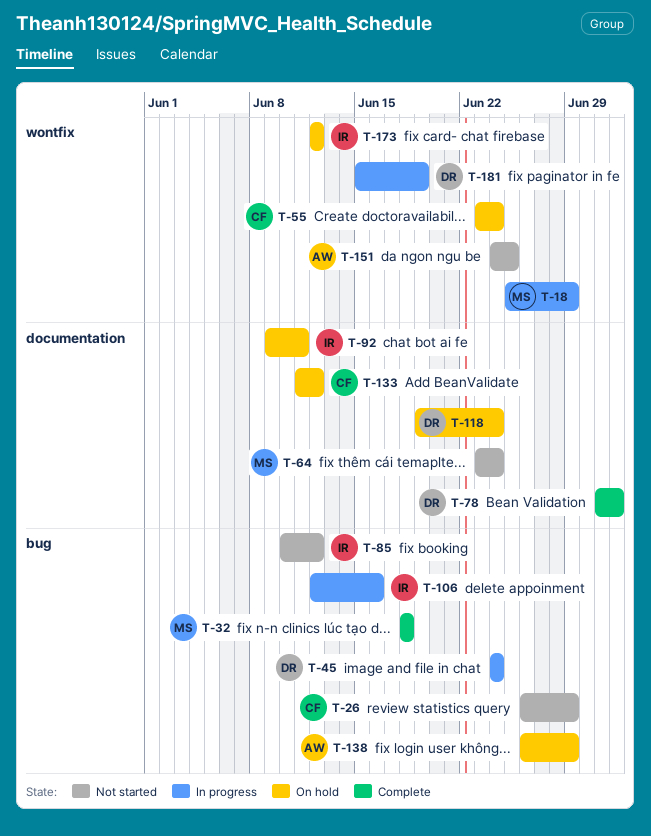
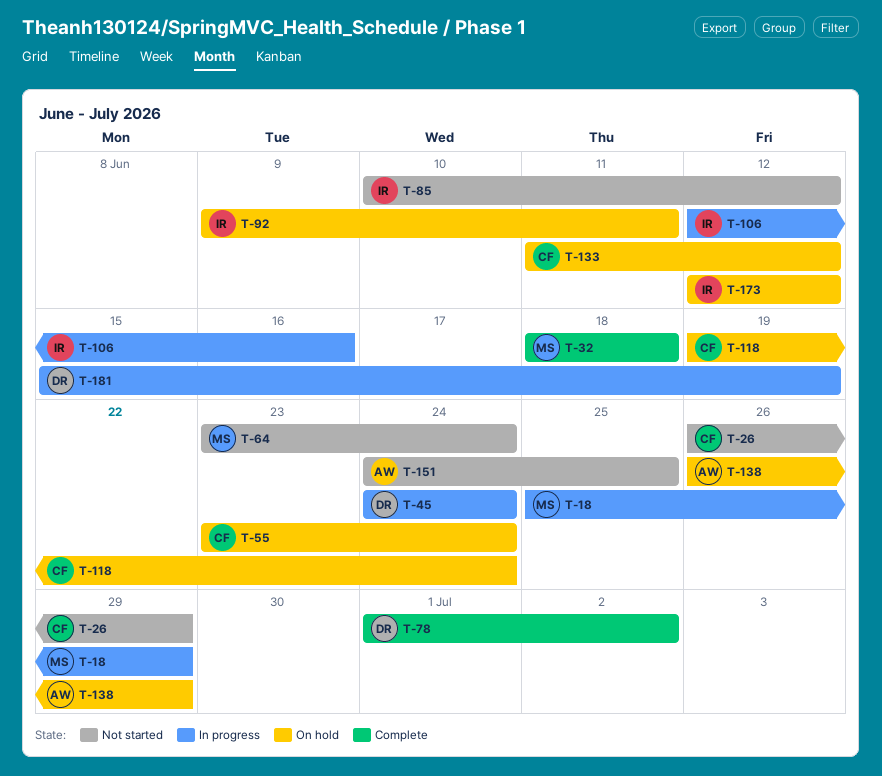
T-118, owner: DR -> CF

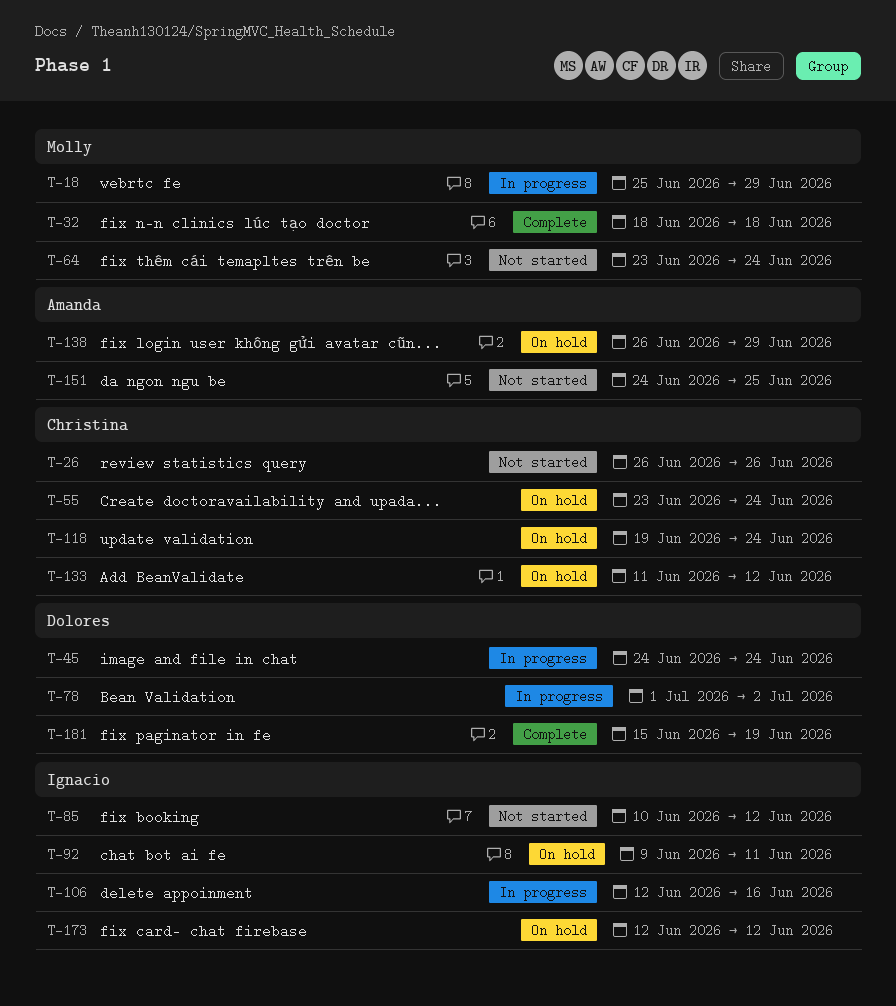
T-26, due: Jun 29 -> Jun 26
T-78, status: Complete -> In progress
T-181, status: In progress -> Complete

